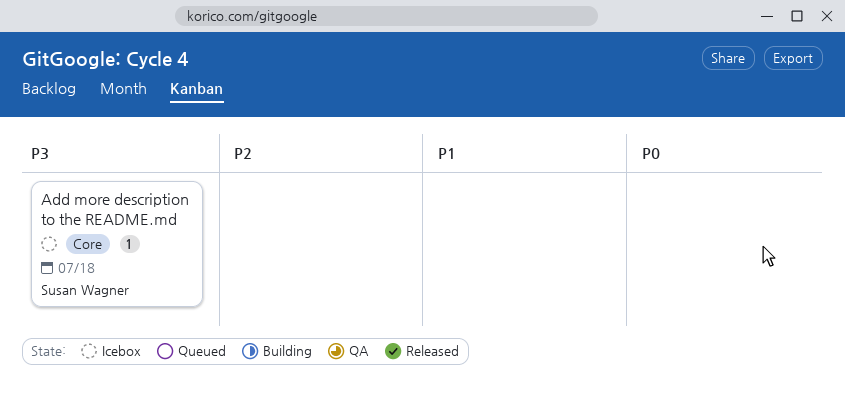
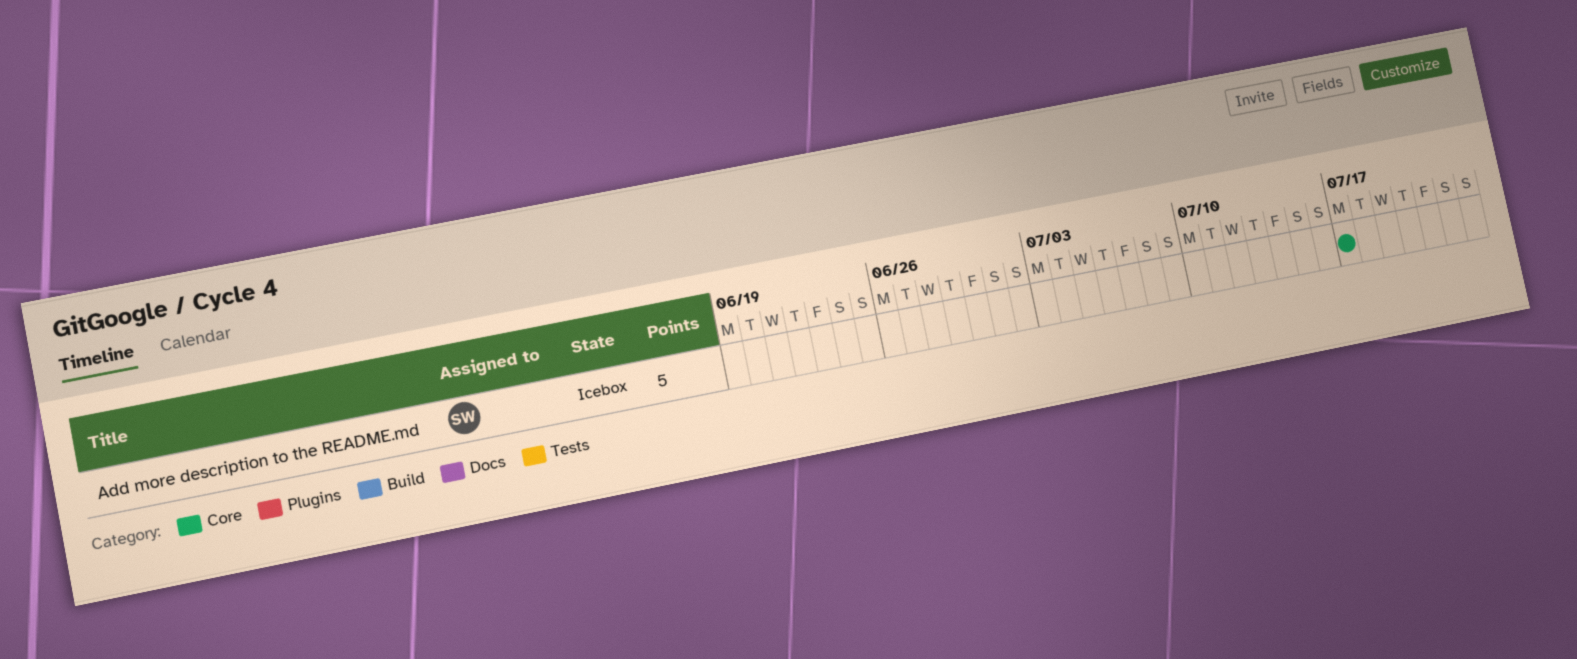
Add more description to the README.md, estimate: 1 -> 5
Add more description to the README.md, due: Jul 18 -> Jul 17

